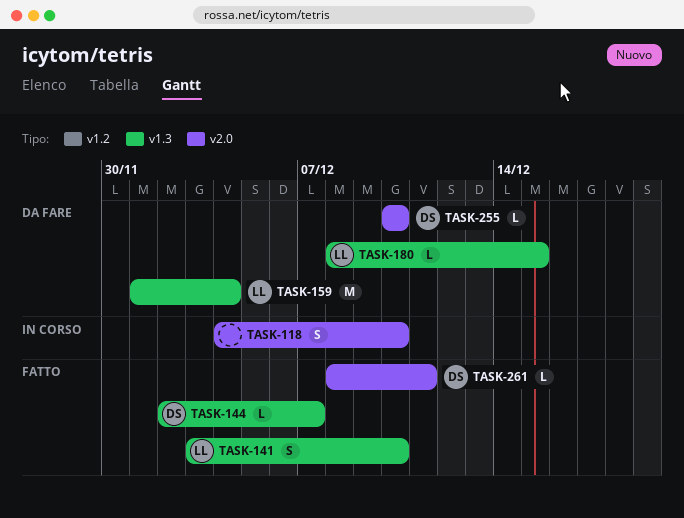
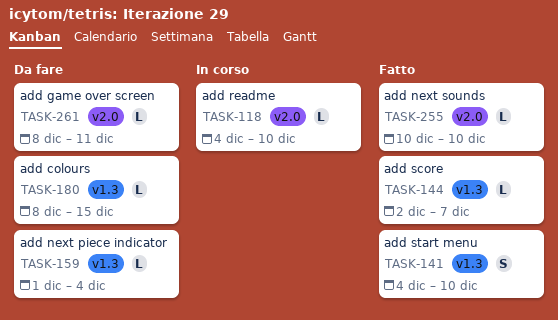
TASK-118, estimate: S -> L
TASK-141, start: Dec 3 -> Dec 4
TASK-159, estimate: M -> L
TASK-255, status: Da fare -> Fatto
TASK-261, status: Fatto -> Da fare

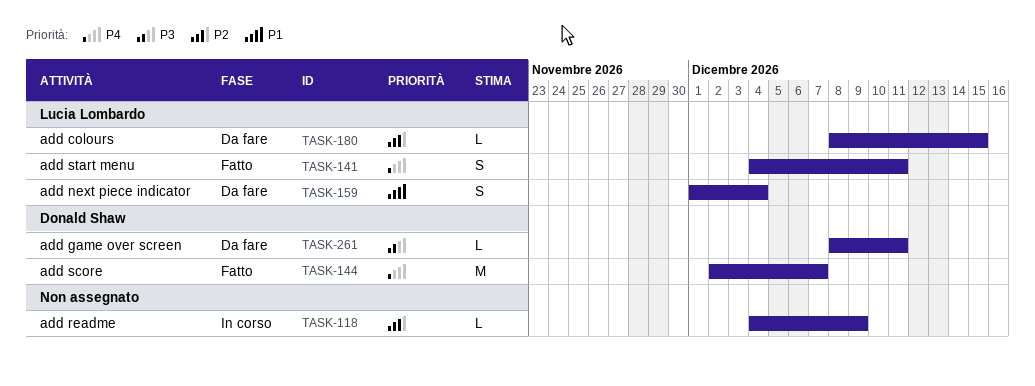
TASK-118, due: Dec 10 -> Dec 9
TASK-141, due: Dec 10 -> Dec 11
TASK-144, estimate: L -> M
TASK-159, estimate: L -> S
TASK-255: present -> none

